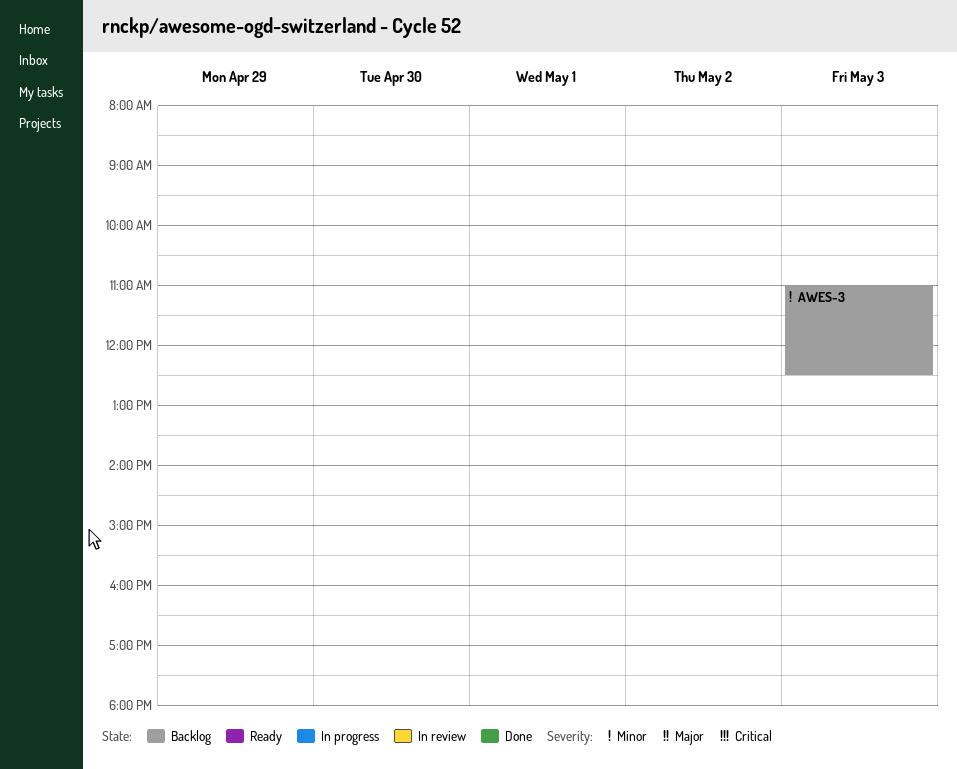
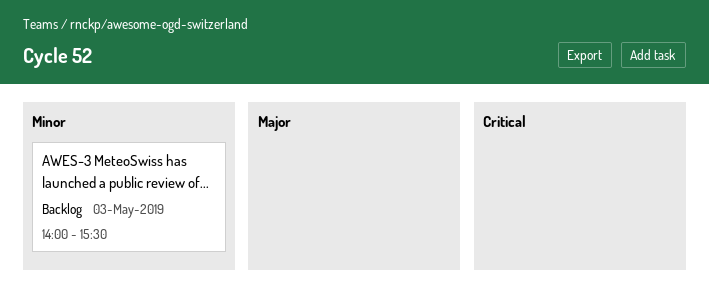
AWES-3, begins: 11:00 -> 14:00
AWES-3, ends: 12:30 -> 15:30

